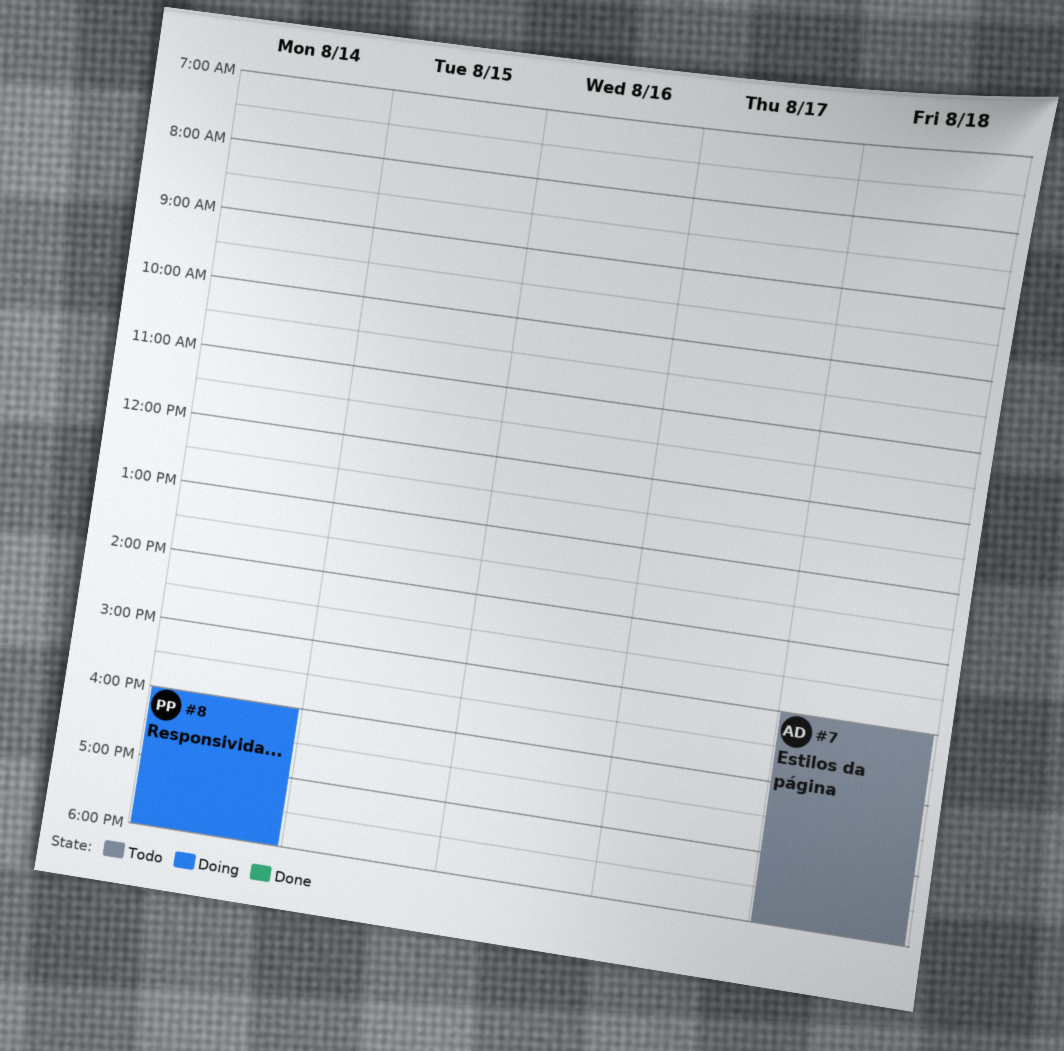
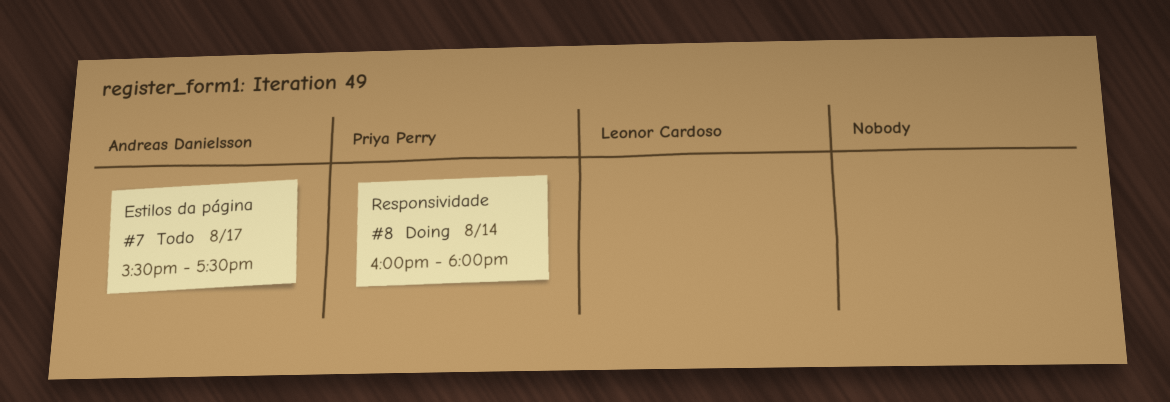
#7, day: Aug 18 -> Aug 17
#7, begins: 15:00 -> 15:30
#7, ends: 18:00 -> 17:30

